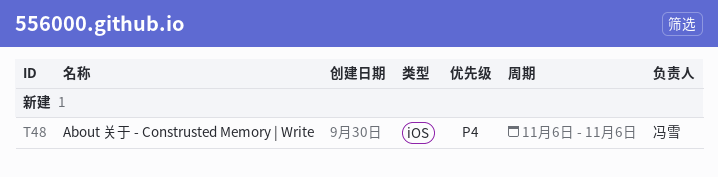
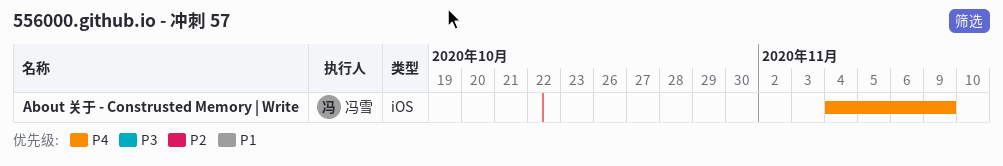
About 关于 - Construsted Memory | Write, start: Nov 6 -> Nov 4
About 关于 - Construsted Memory | Write, due: Nov 6 -> Nov 9

